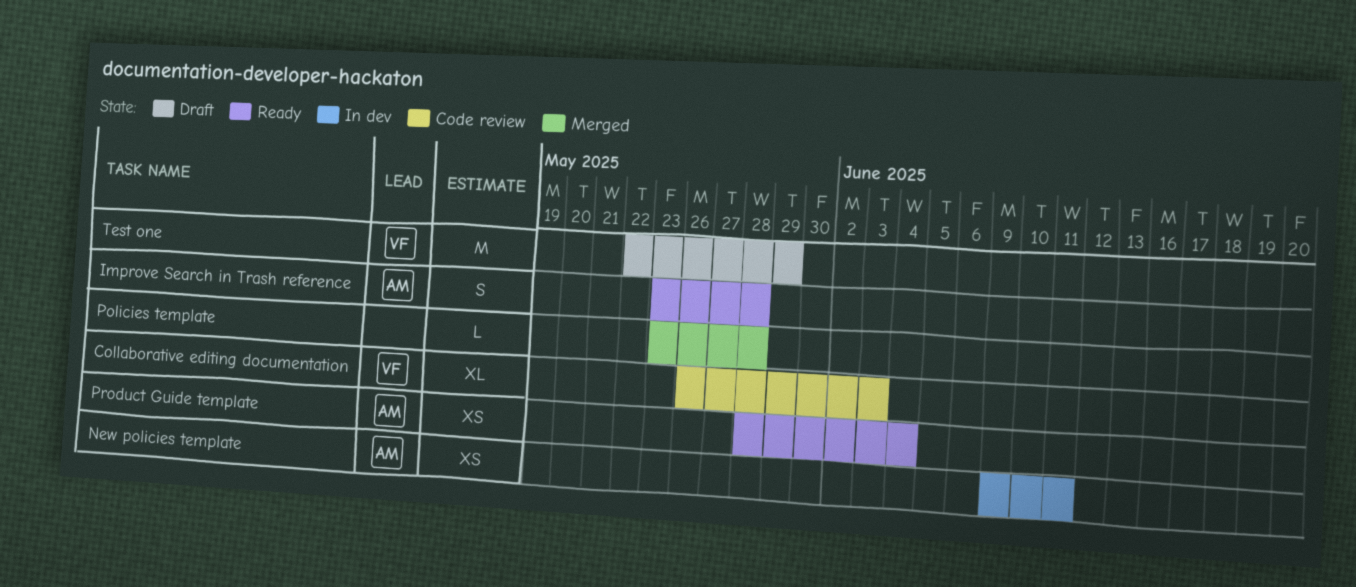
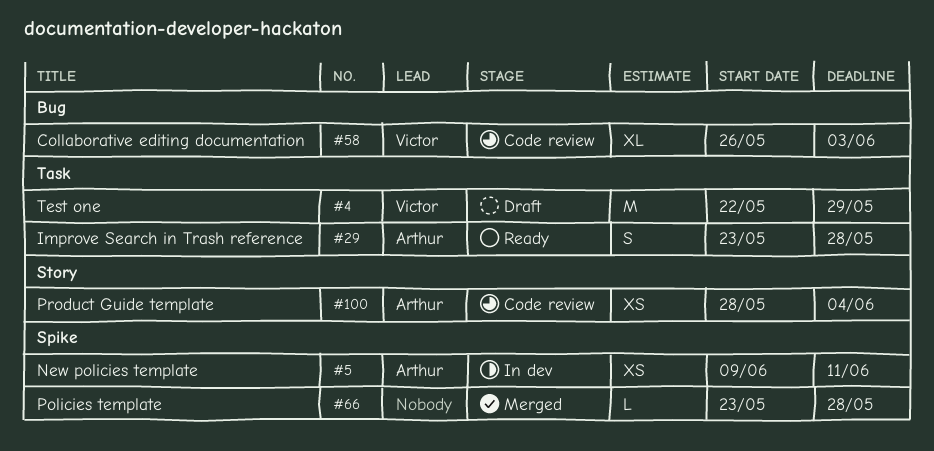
Product Guide template, status: Ready -> Code review

